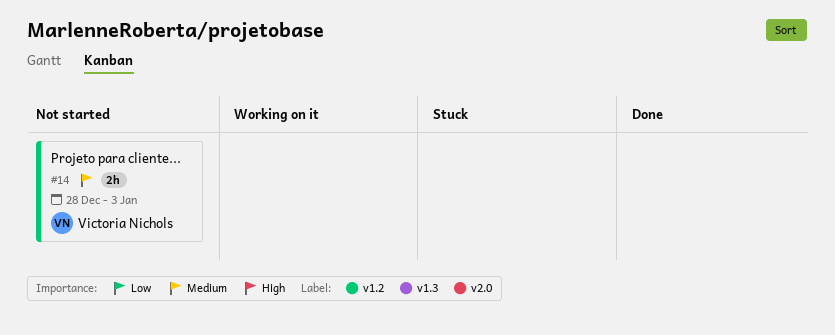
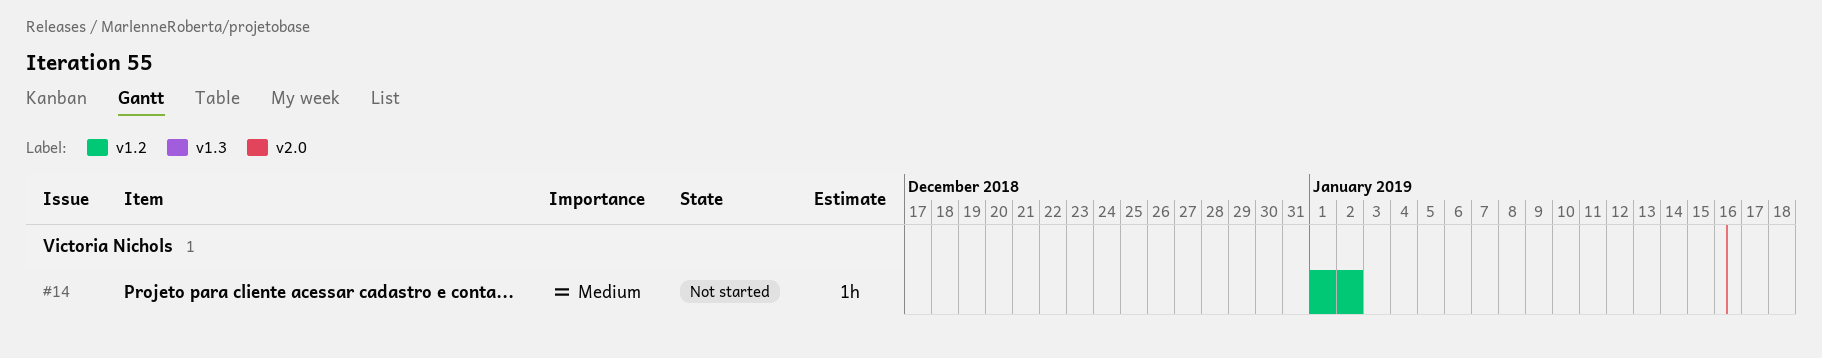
#14, estimate: 2h -> 1h
#14, start: Dec 28 -> Jan 1
#14, due: Jan 3 -> Jan 2

